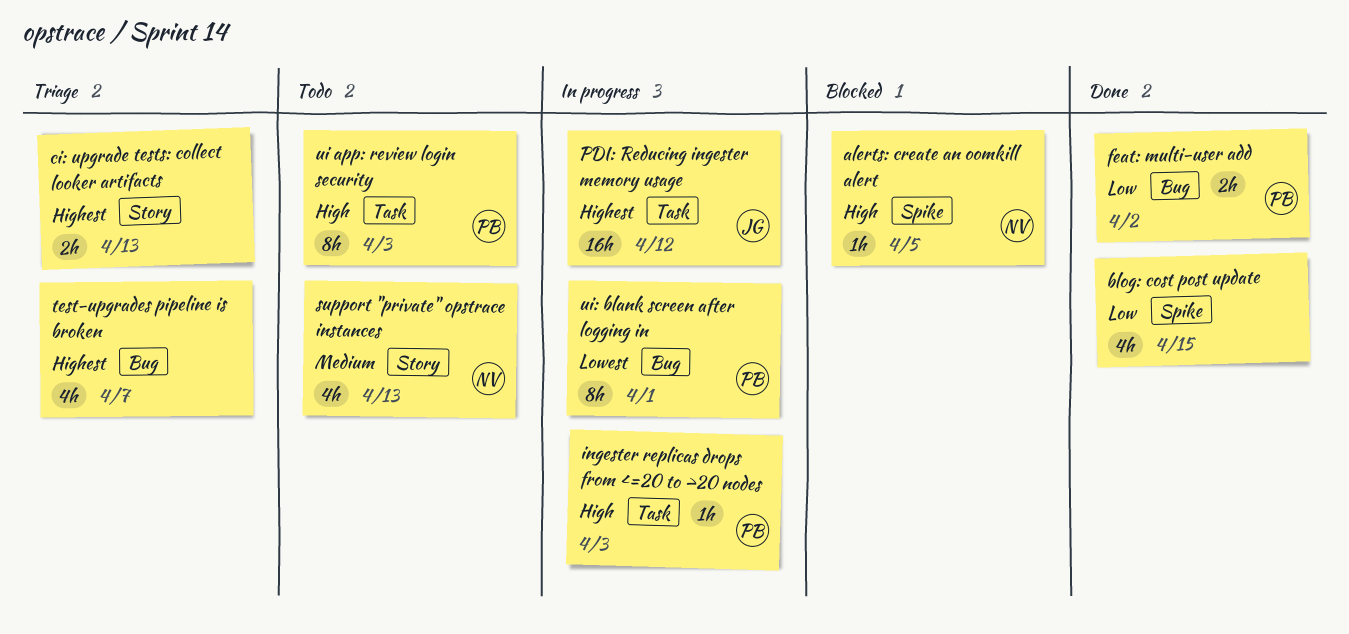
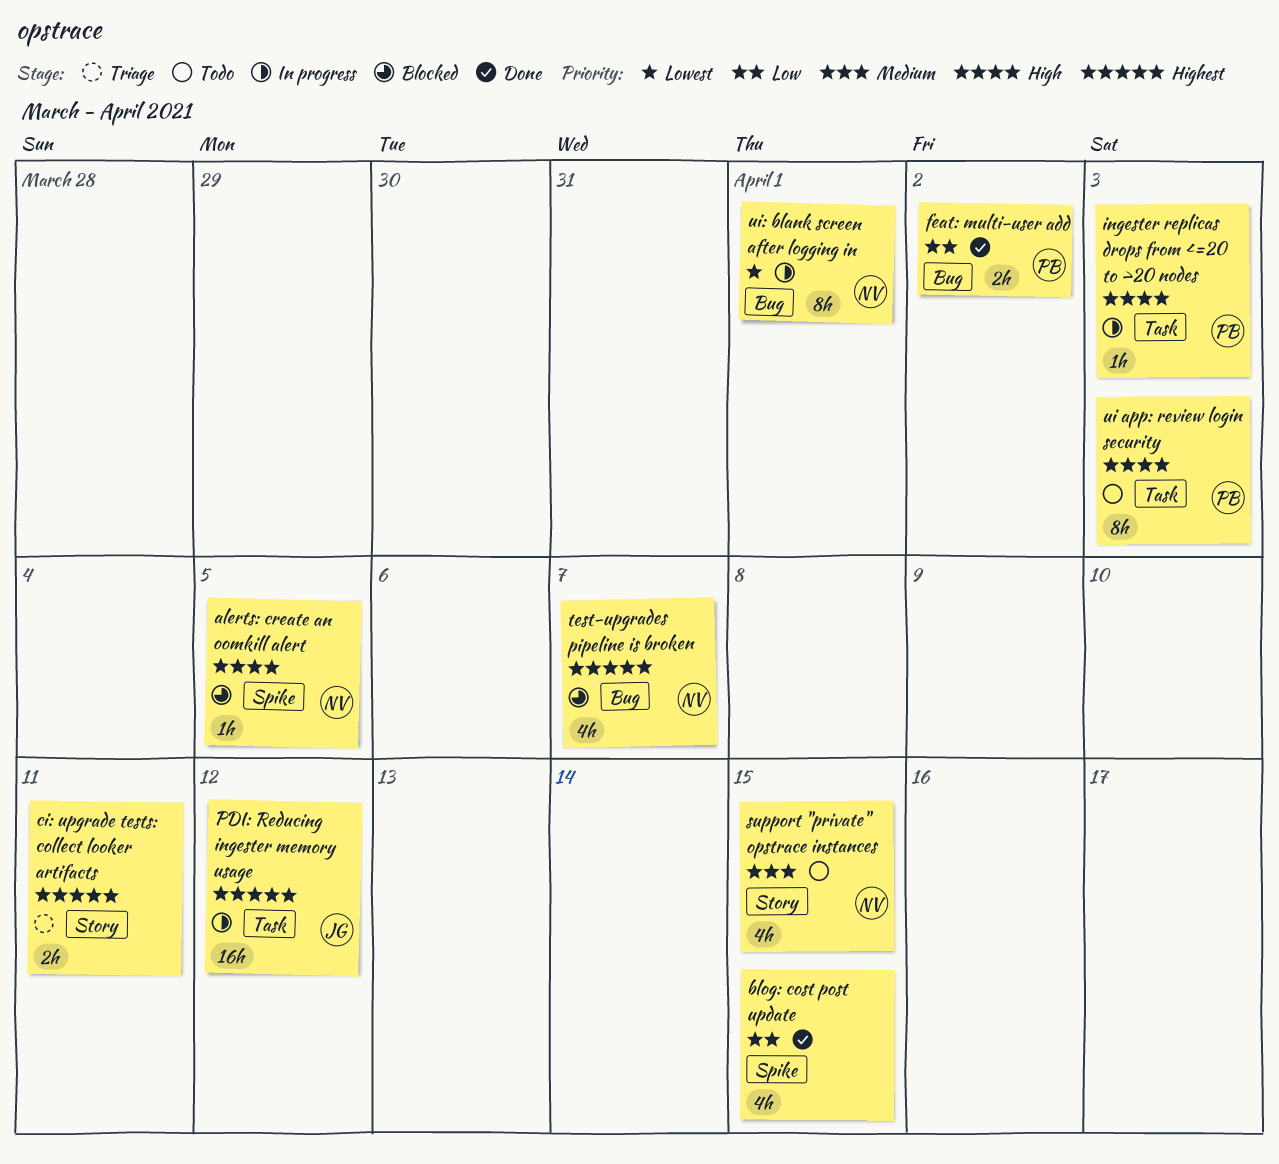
ci: upgrade tests: collect looker artifacts, due: Apr 13 -> Apr 11
support "private" opstrace instances, due: Apr 13 -> Apr 15
test-upgrades pipeline is broken, status: Triage -> Blocked
test-upgrades pipeline is broken, owner: none -> NV
ui: blank screen after logging in, owner: PB -> NV

